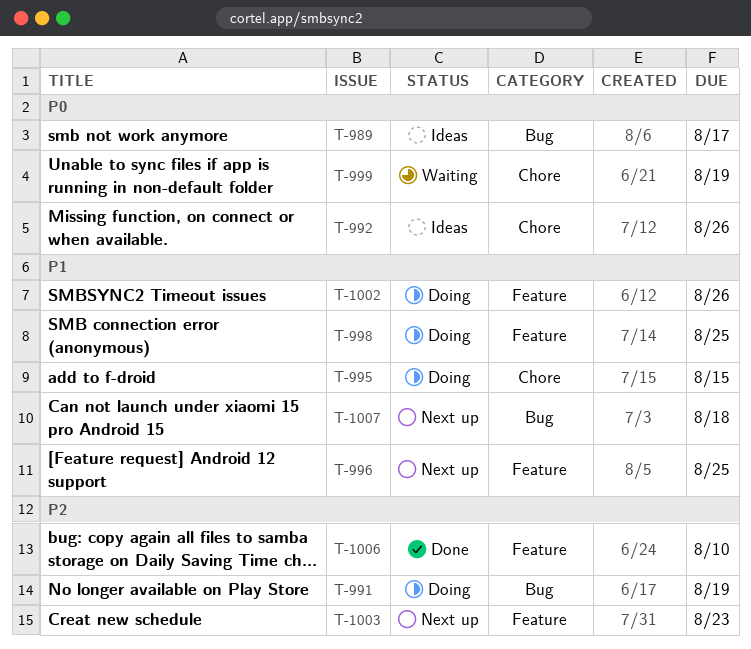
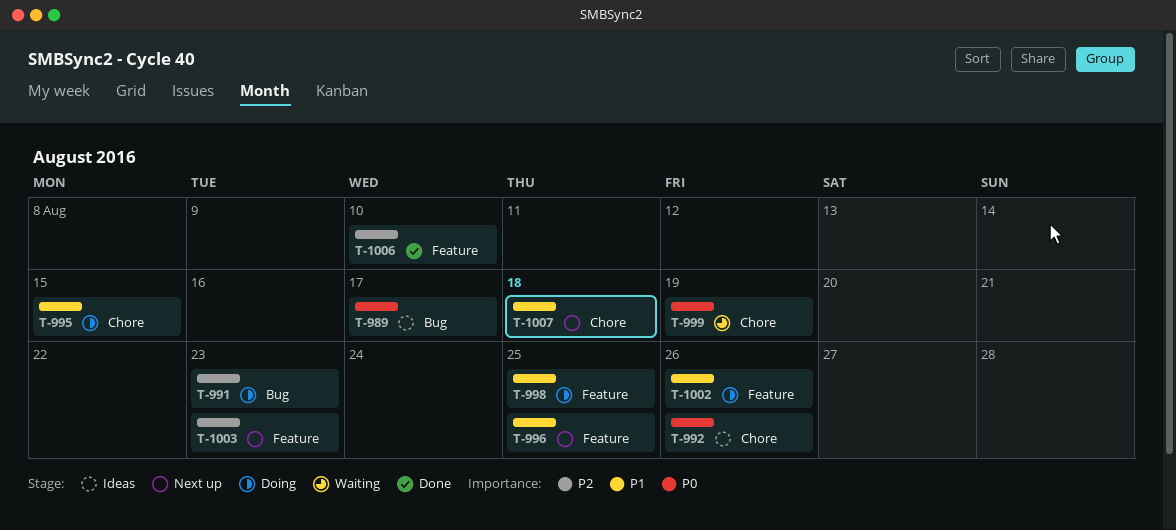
T-991, due: Aug 19 -> Aug 23
T-1007, label: Bug -> Chore

